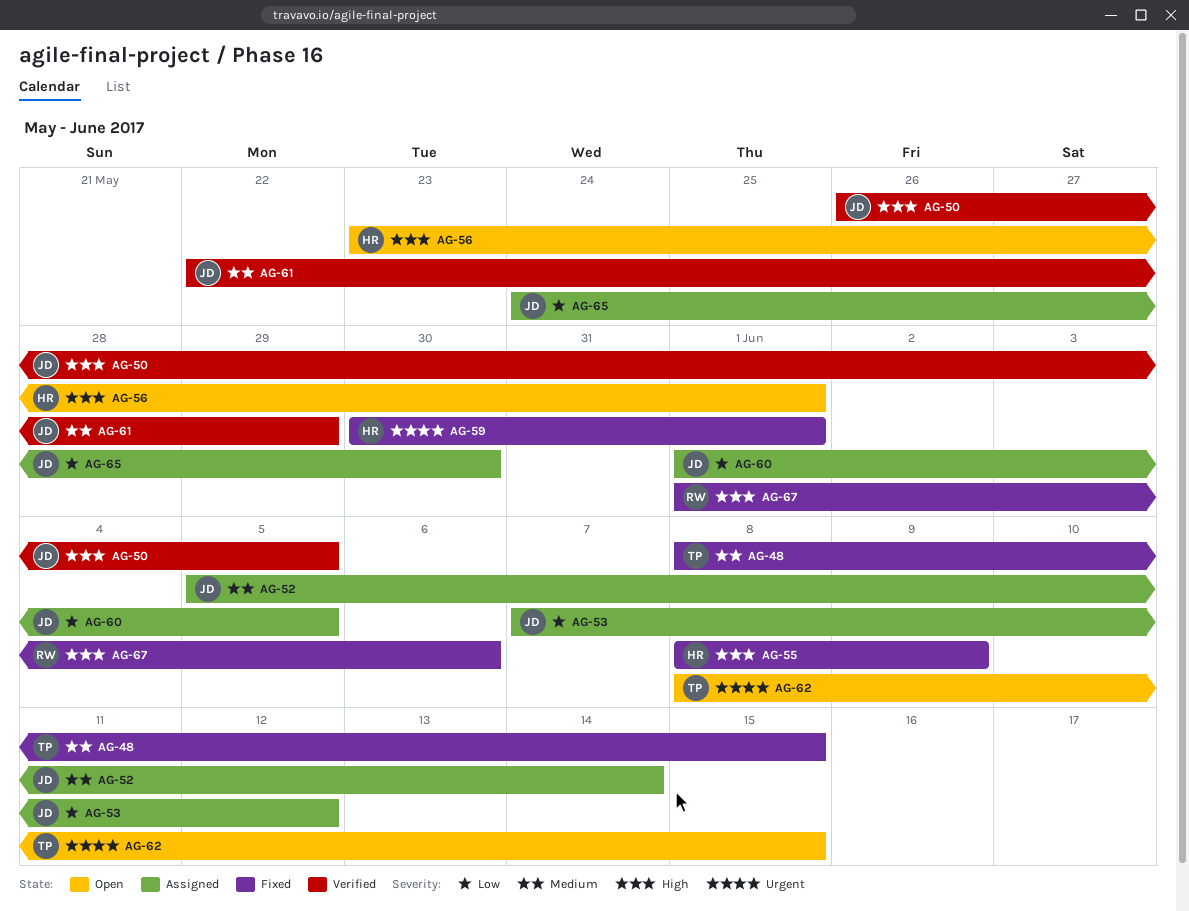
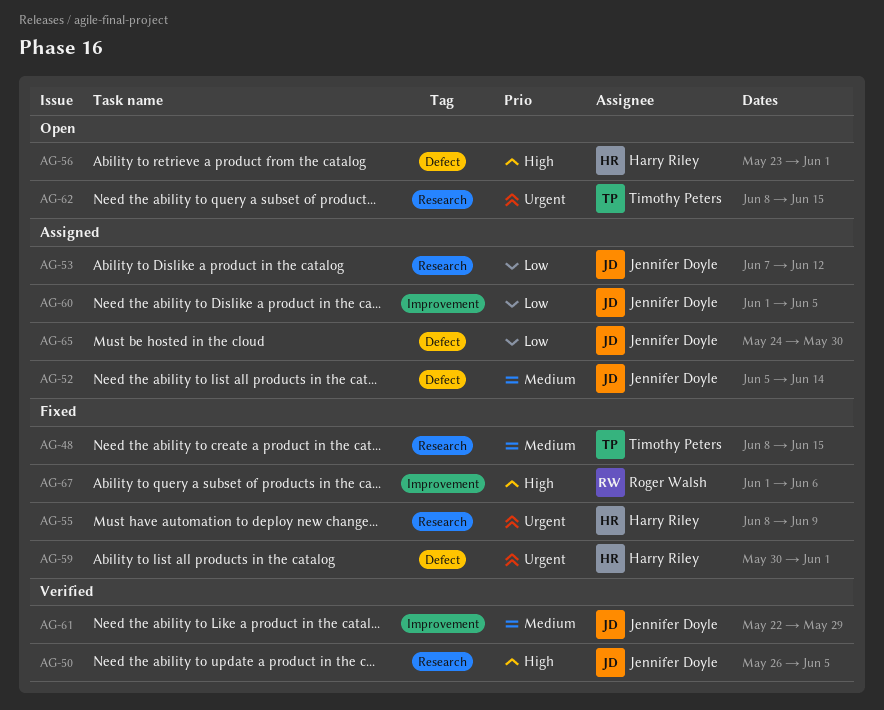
AG-55, priority: High -> Urgent

